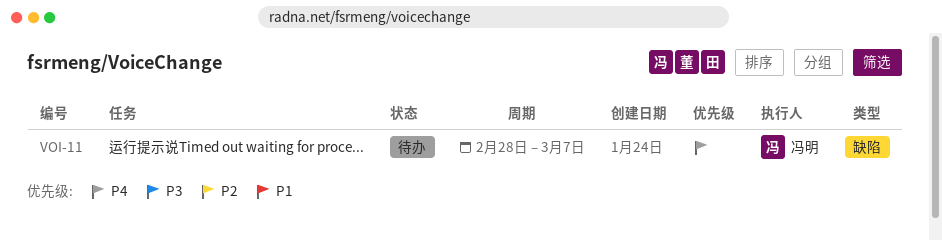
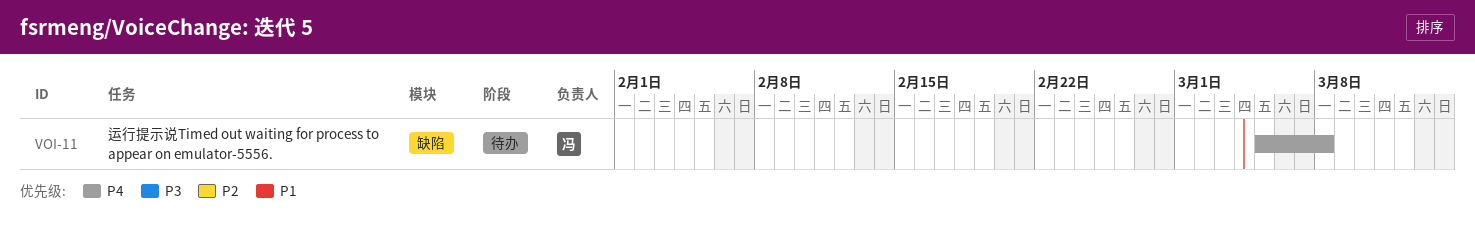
VOI-11, start: Feb 28 -> Mar 5
VOI-11, due: Mar 7 -> Mar 8

